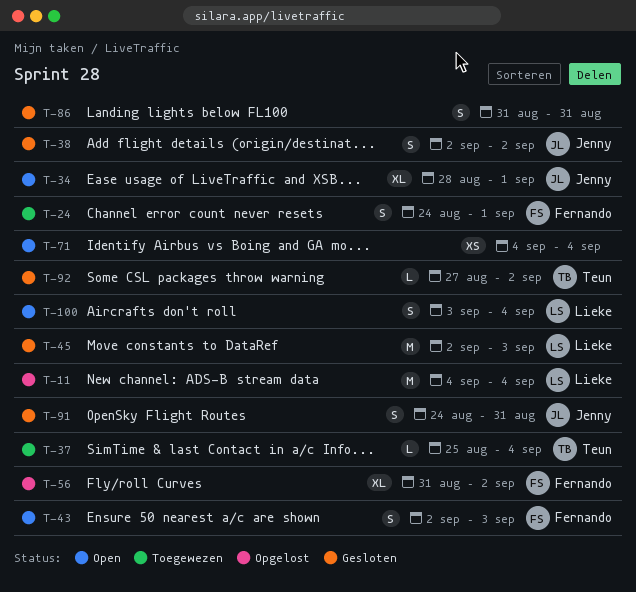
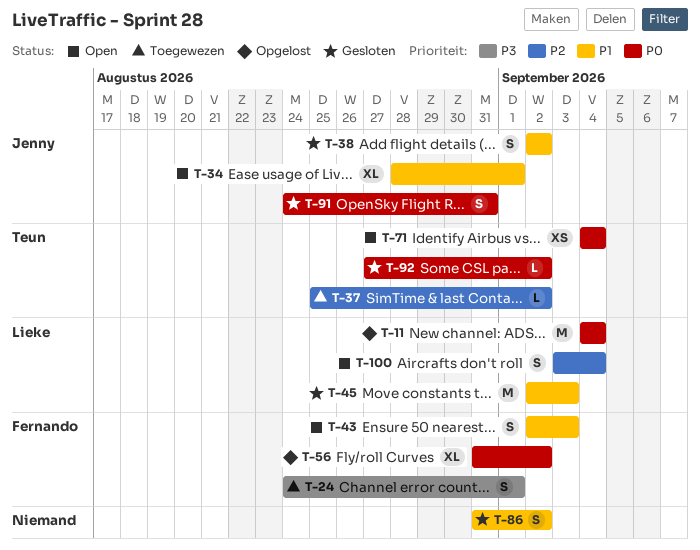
T-37, due: Sep 4 -> Sep 2
T-71, owner: none -> Teun
T-86, due: Aug 31 -> Sep 2

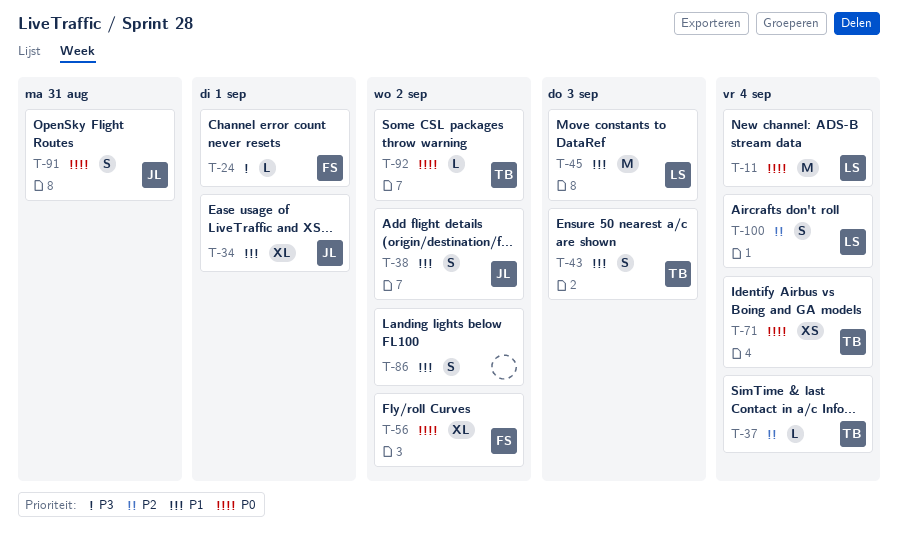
T-24, estimate: S -> L
T-37, due: Sep 2 -> Sep 4
T-43, owner: Fernando -> Teun

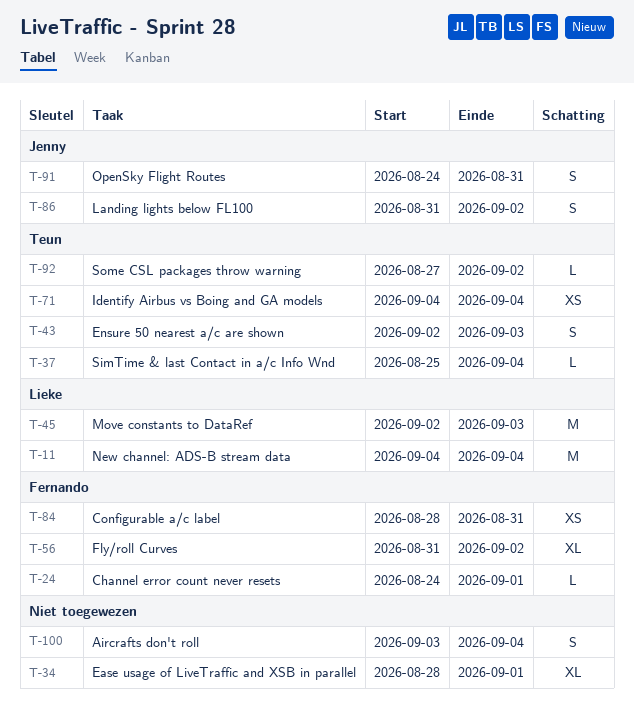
T-34, owner: Jenny -> none
T-38: present -> none
T-84: none -> present
T-86, owner: none -> Jenny
T-100, owner: Lieke -> none

